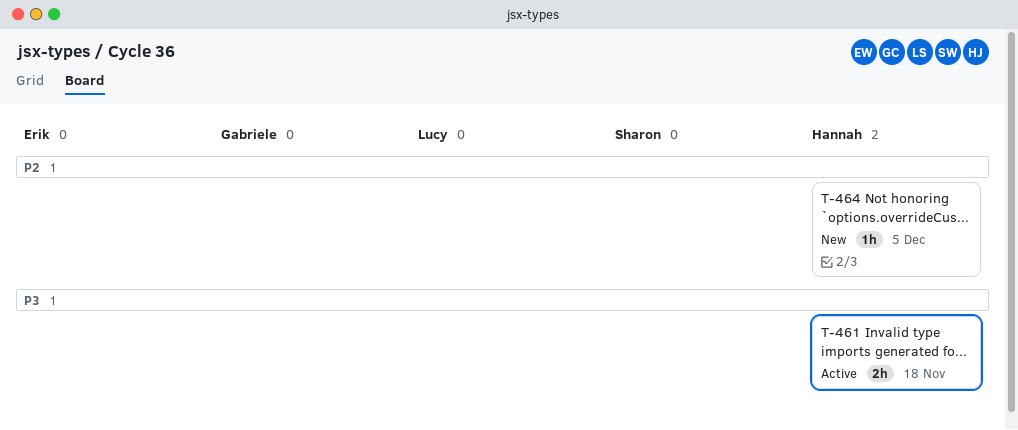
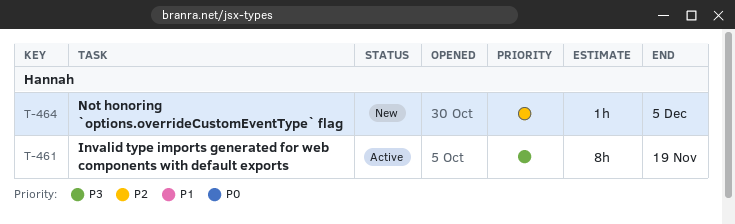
T-461, estimate: 2h -> 8h
T-461, due: Nov 18 -> Nov 19

